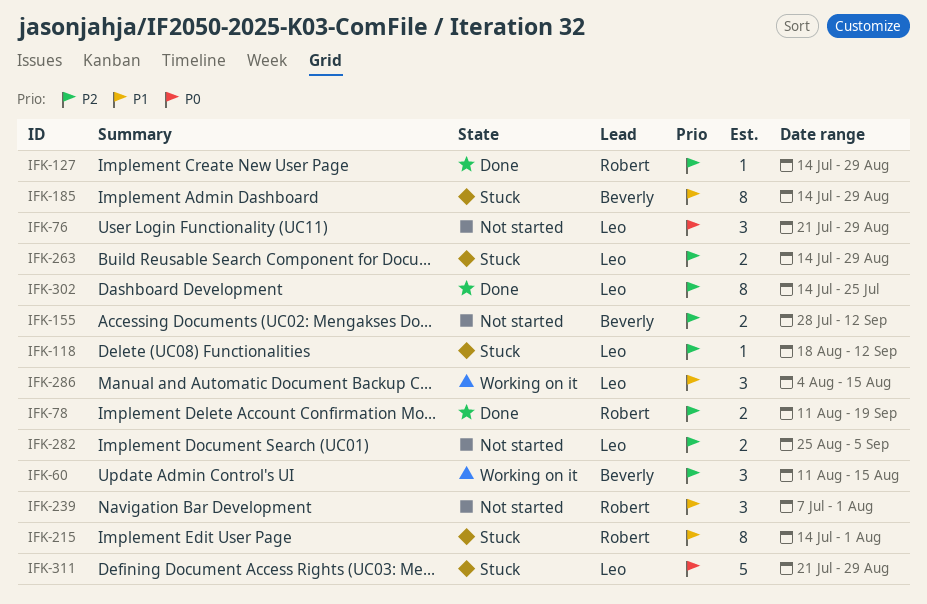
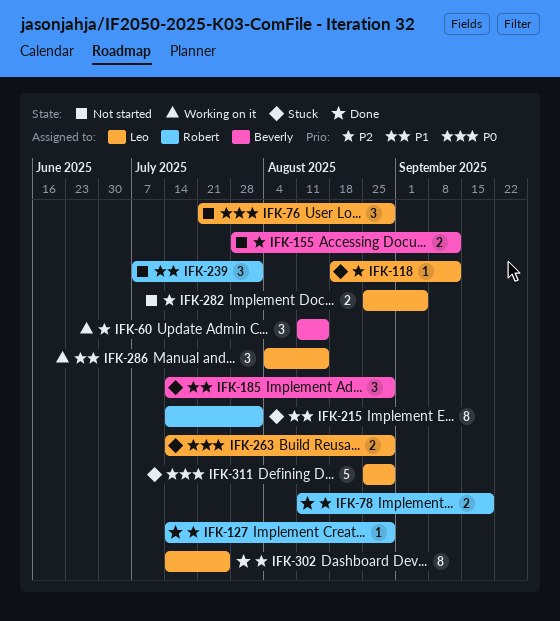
IFK-185, estimate: 8 -> 3
IFK-263, priority: P2 -> P0
IFK-311, start: Jul 21 -> Aug 25

